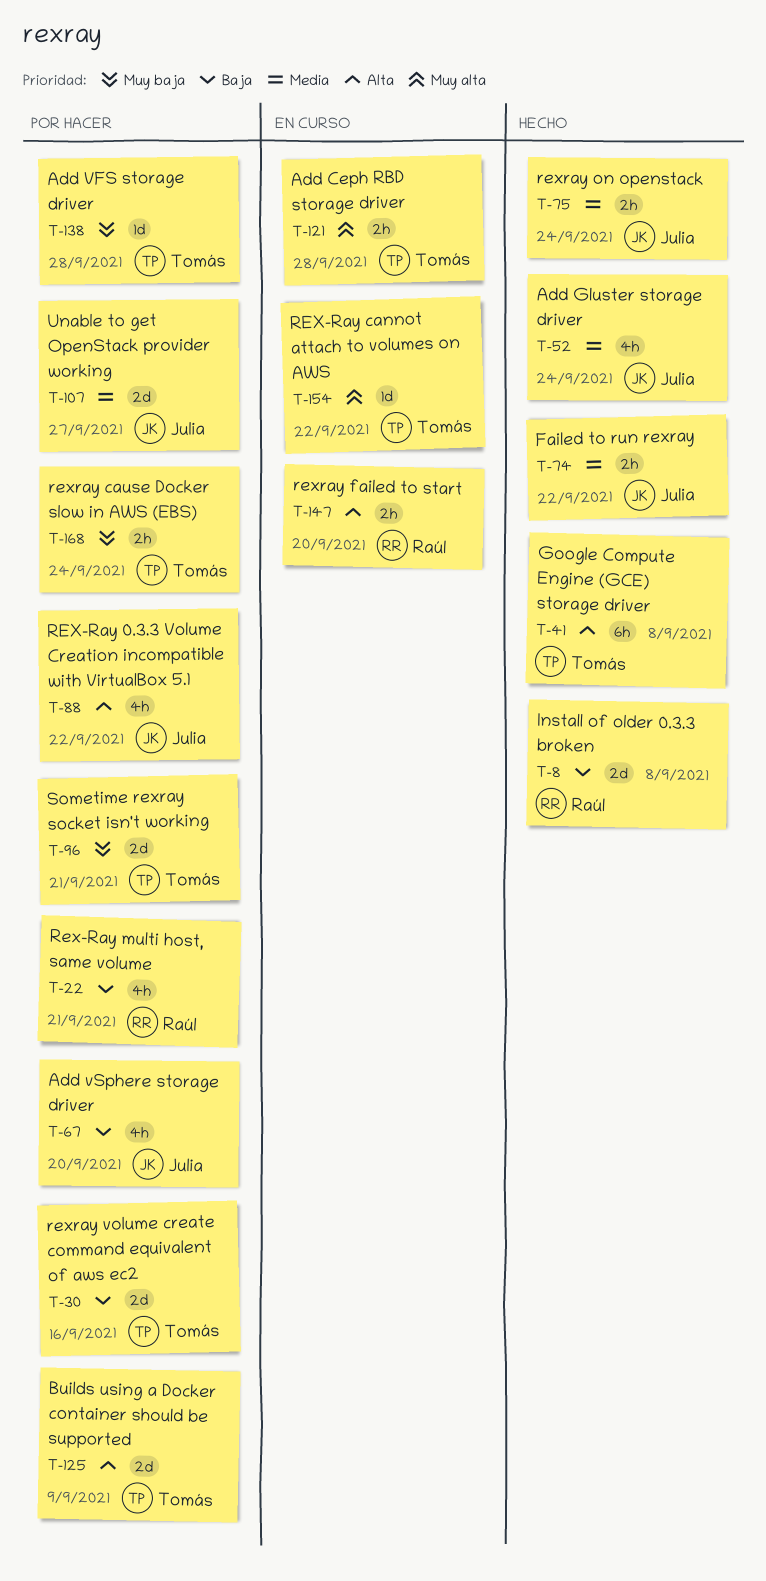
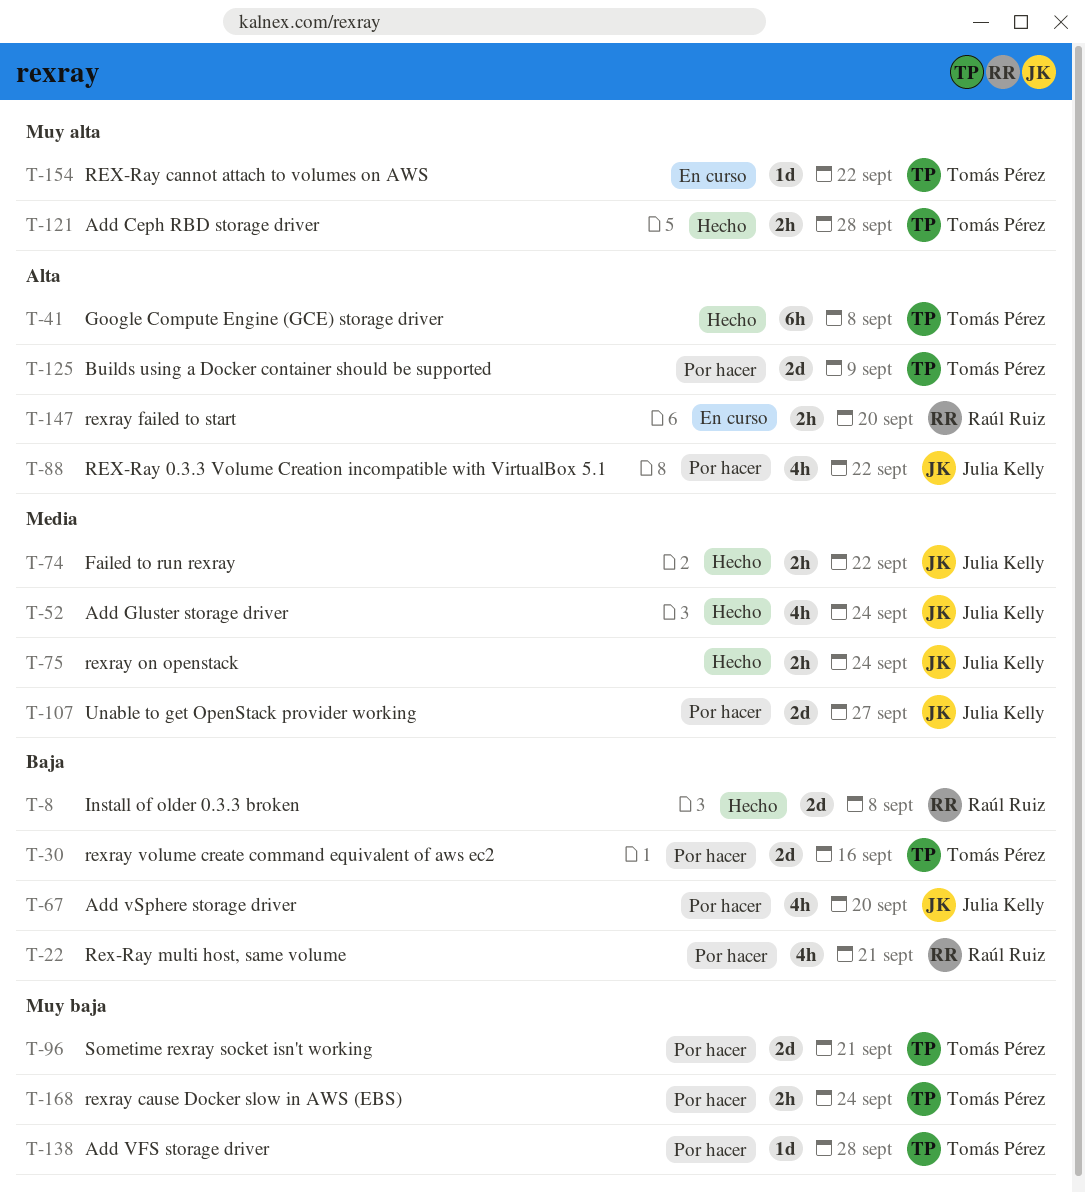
T-121, status: En curso -> Hecho

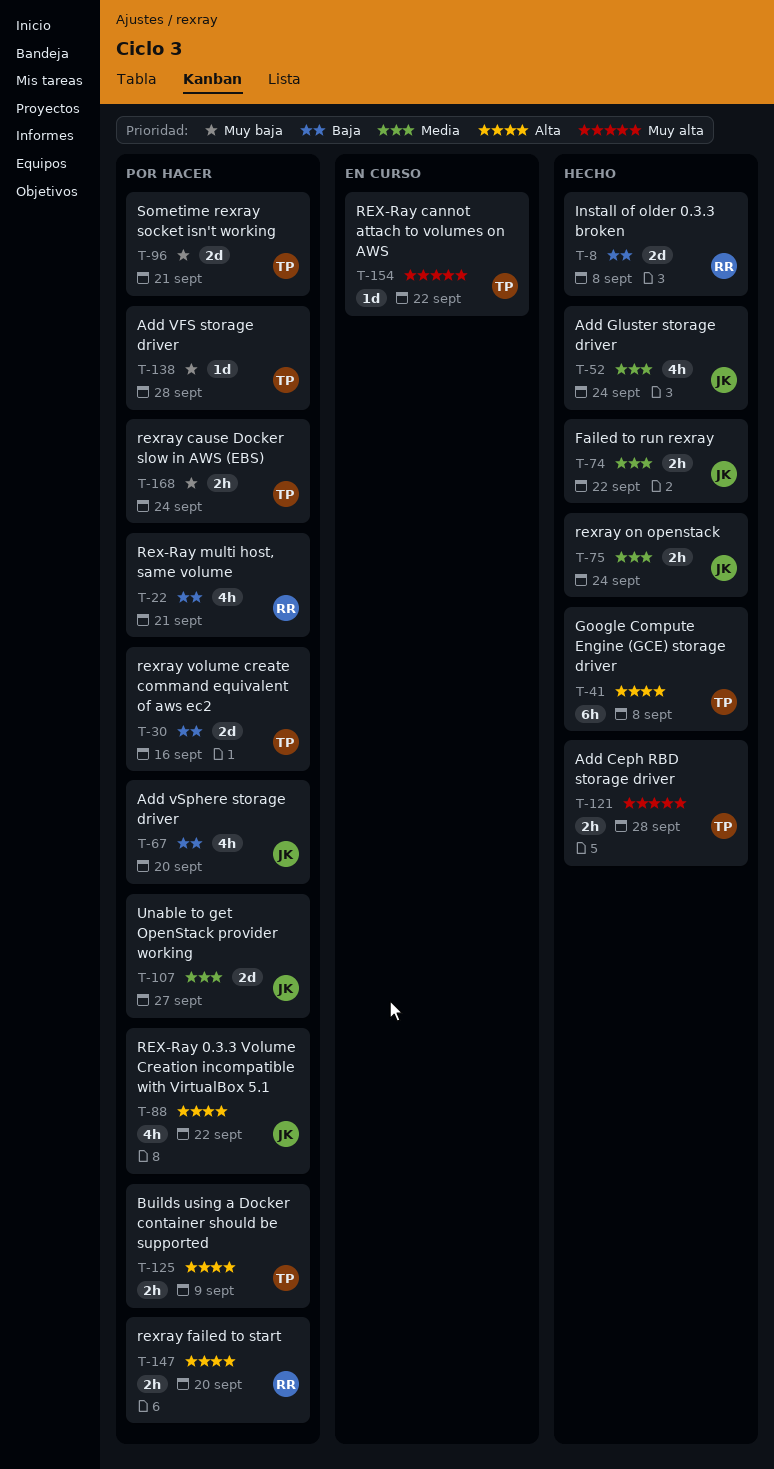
T-125, estimate: 2d -> 2h
T-147, status: En curso -> Por hacer

